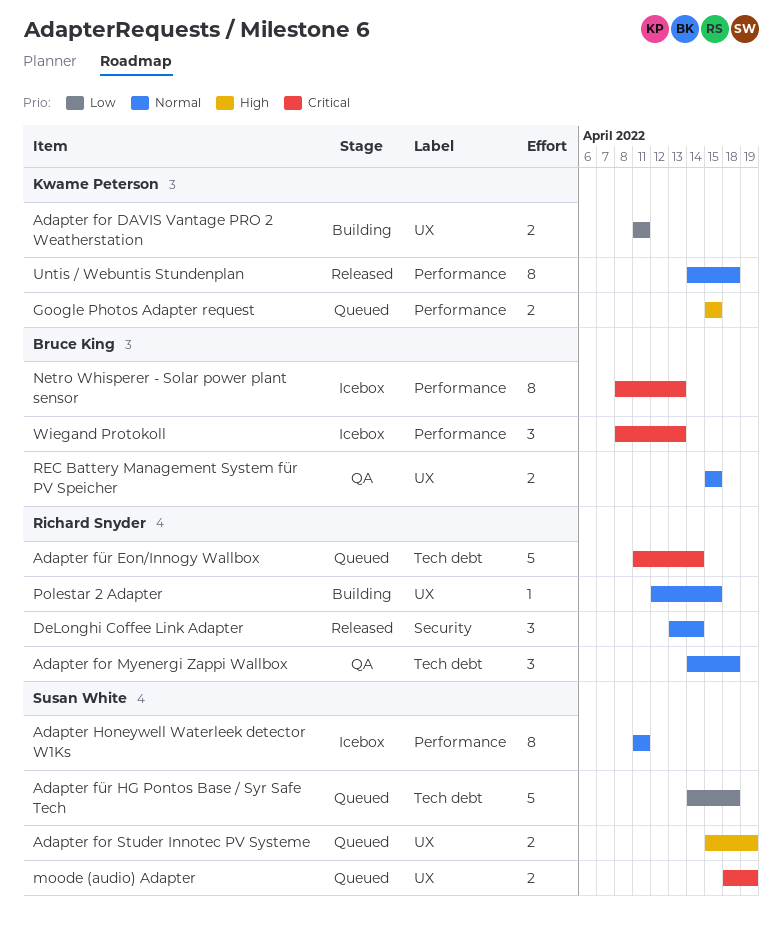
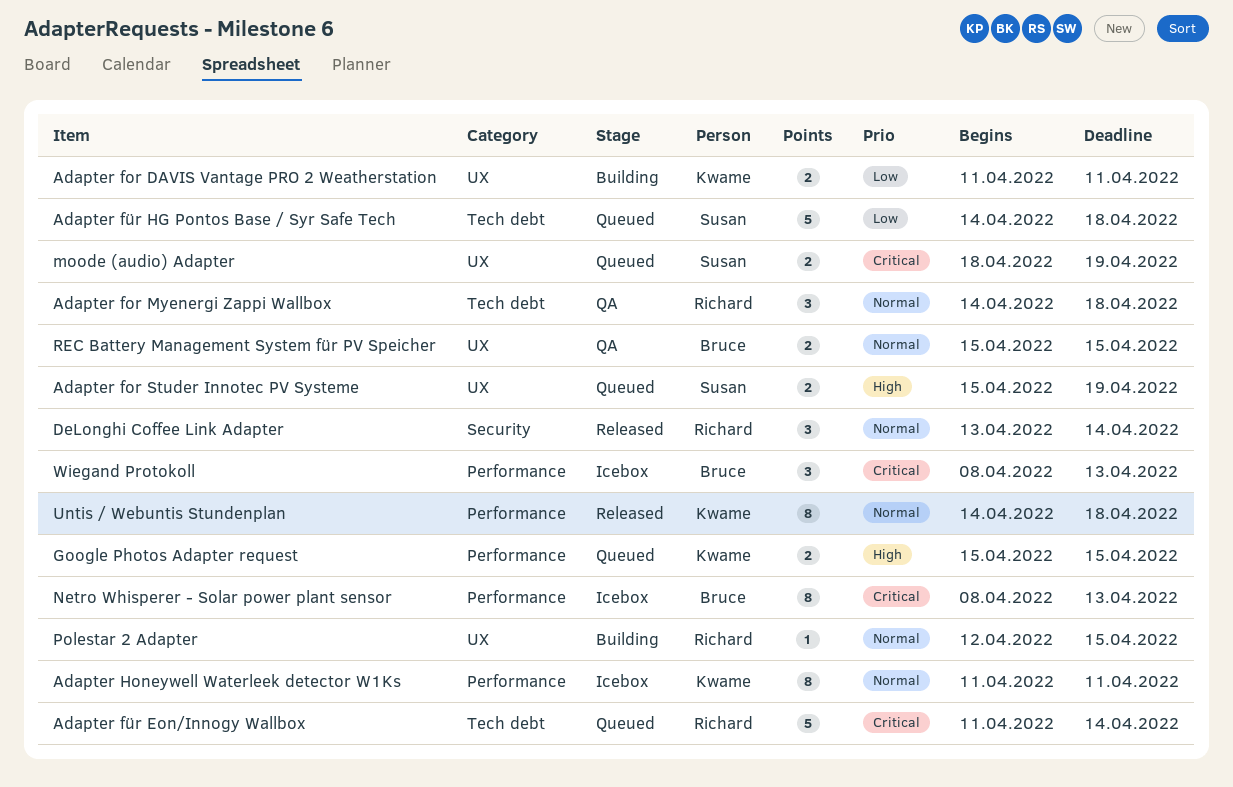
Adapter Honeywell Waterleek detector W1Ks, owner: Susan White -> Kwame Peterson

